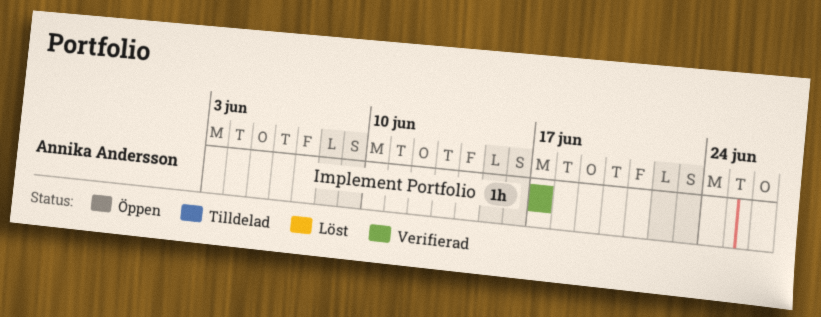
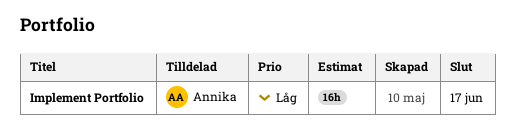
Implement Portfolio, estimate: 1h -> 16h

